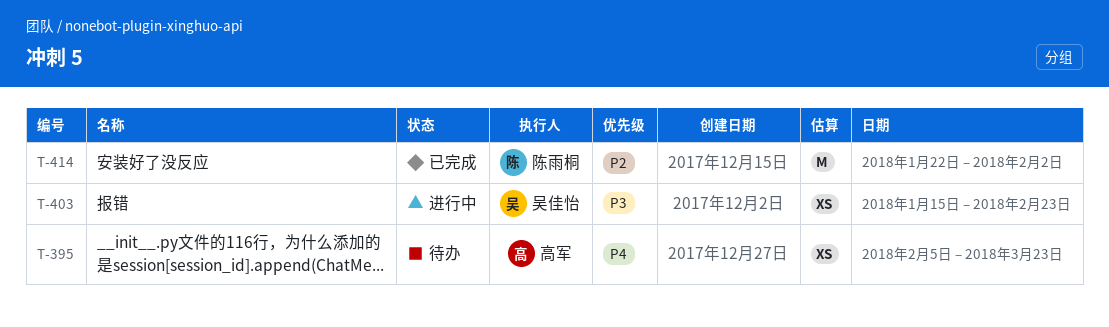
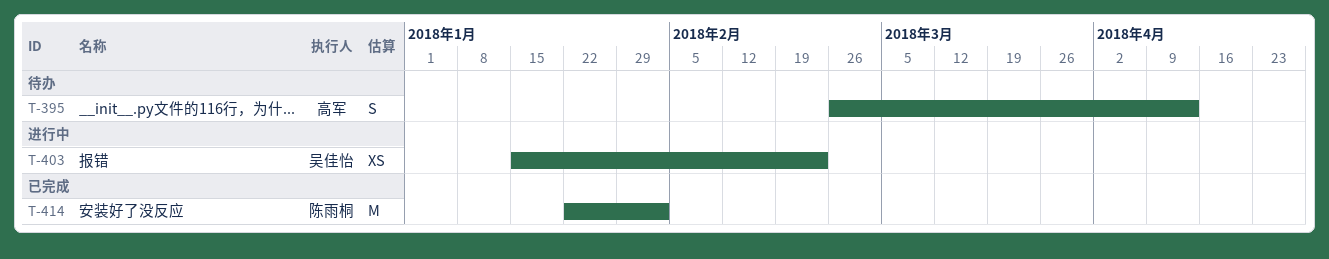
T-395, estimate: XS -> S
T-395, start: Feb 5 -> Feb 26
T-395, due: Mar 23 -> Apr 13

